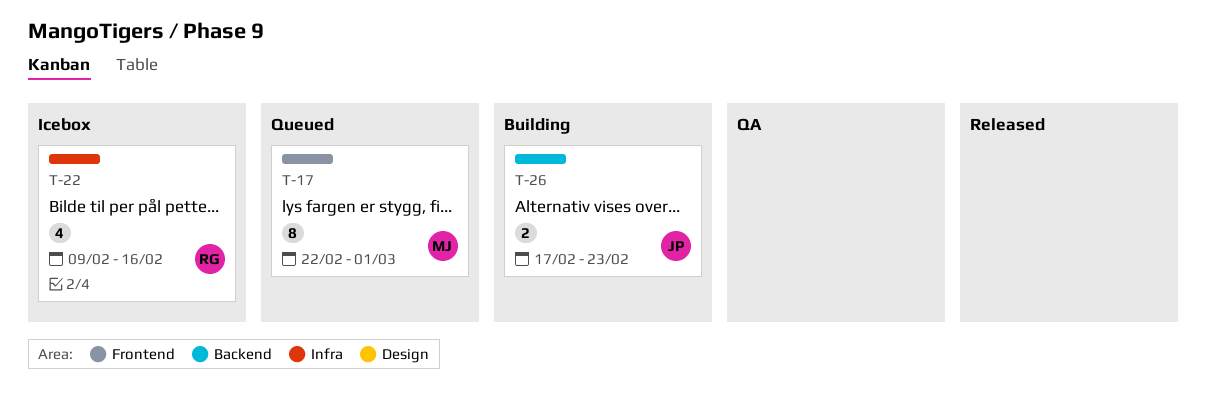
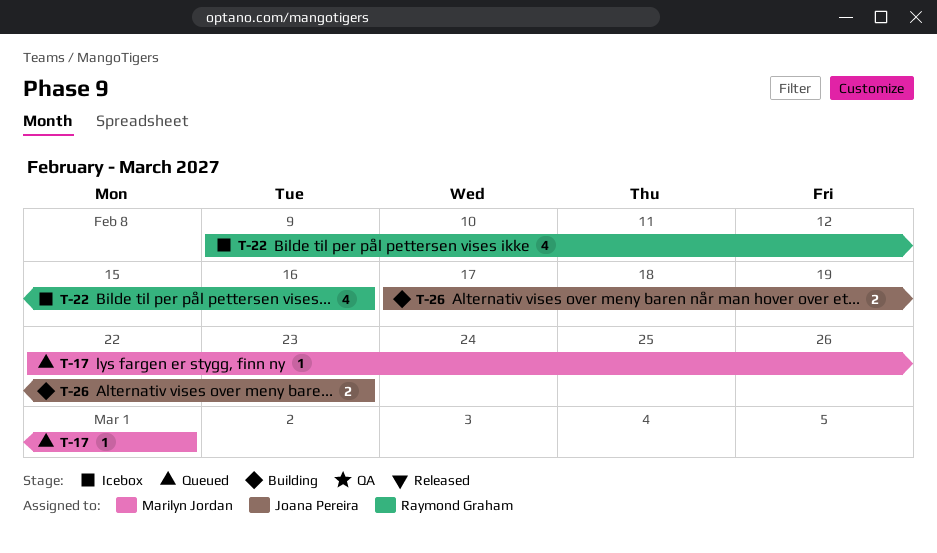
T-17, estimate: 8 -> 1

